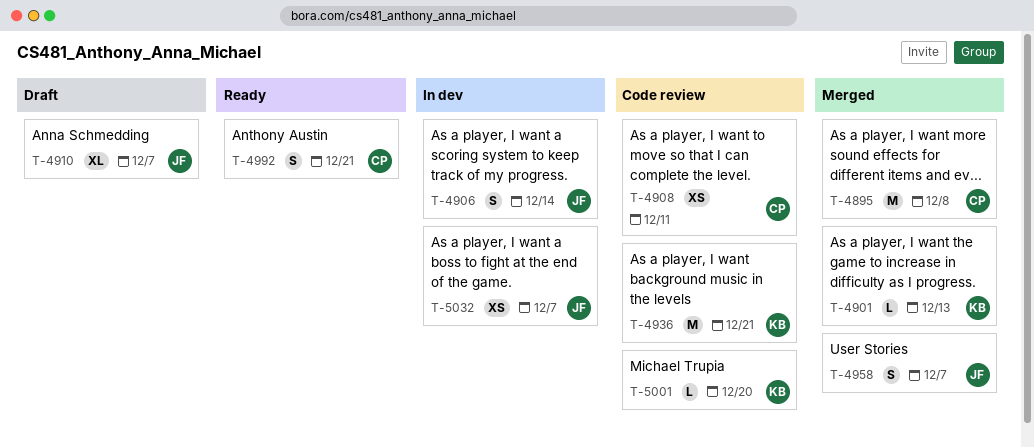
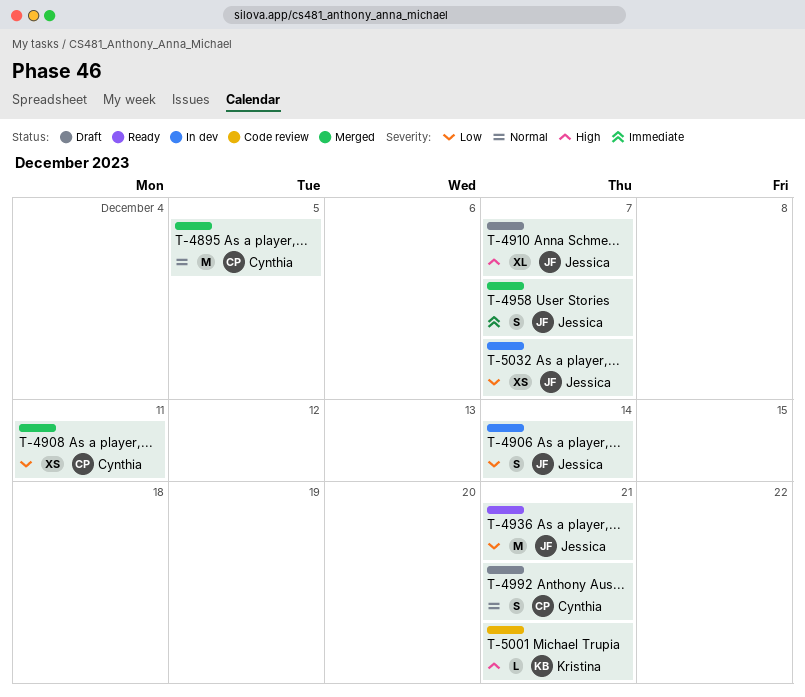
T-4895, due: Dec 8 -> Dec 5
T-4901: present -> none
T-4908, status: Code review -> Merged
T-4936, status: Code review -> Ready
T-4936, owner: Kristina -> Jessica
T-4992, status: Ready -> Draft
T-5001, due: Dec 20 -> Dec 21

